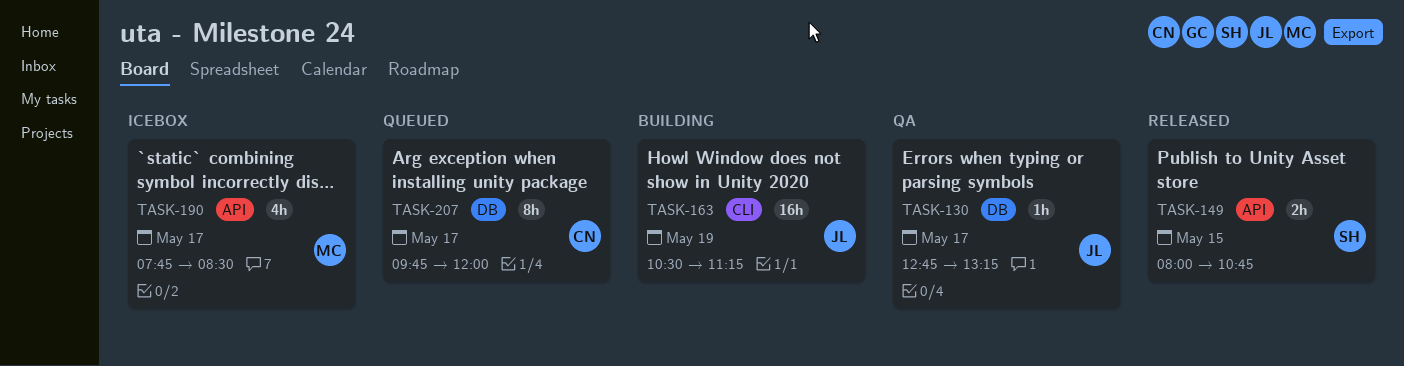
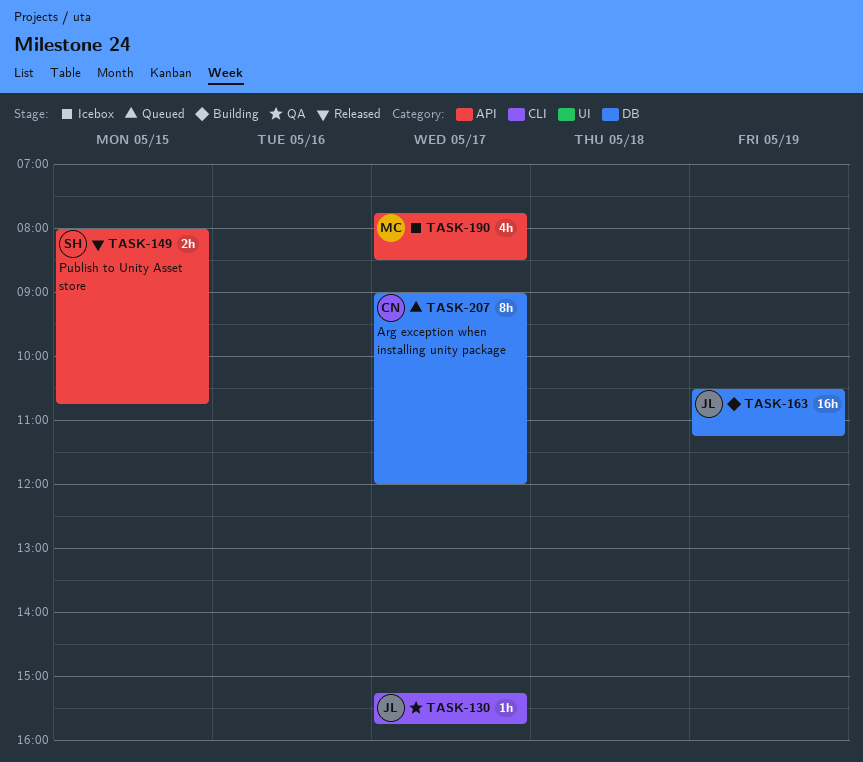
TASK-130, label: DB -> CLI
TASK-130, begins: 12:45 -> 15:15
TASK-130, ends: 13:15 -> 15:45
TASK-163, label: CLI -> DB
TASK-207, begins: 09:45 -> 09:00

